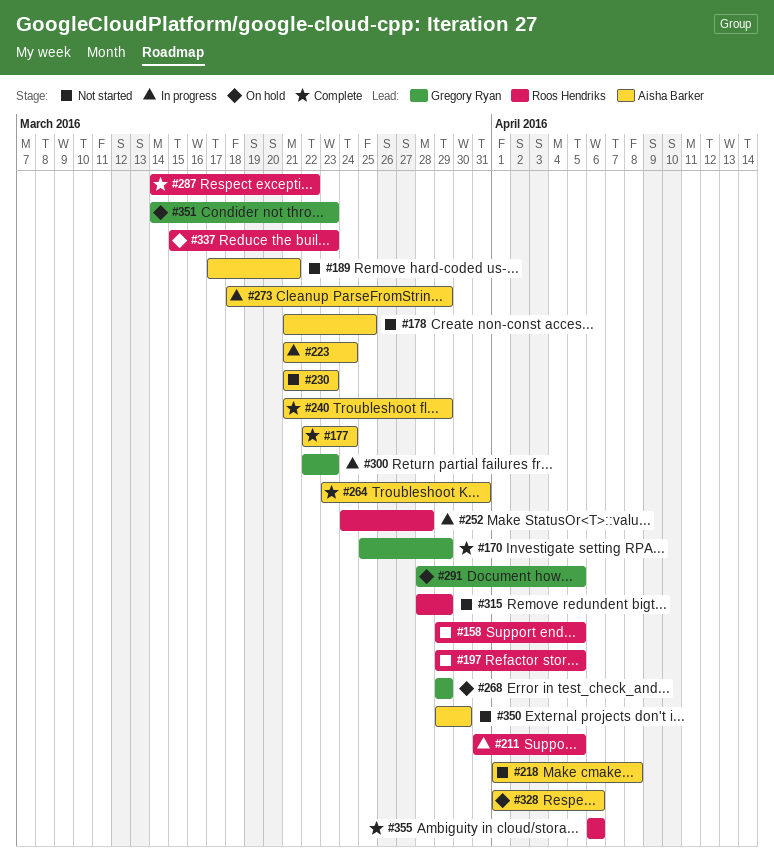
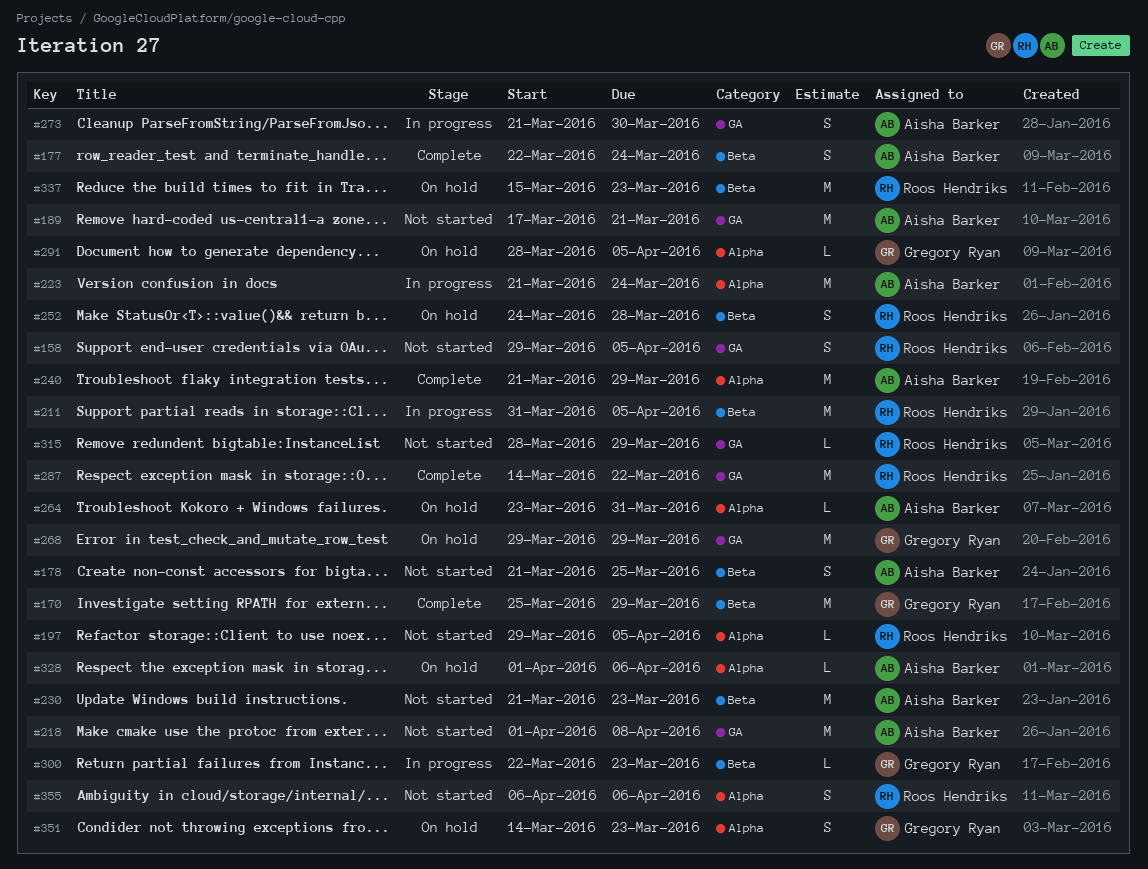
#252, status: In progress -> On hold
#264, status: Complete -> On hold
#273, start: Mar 18 -> Mar 21
#273, due: Mar 29 -> Mar 30
#350: present -> none
#355, status: Complete -> Not started

